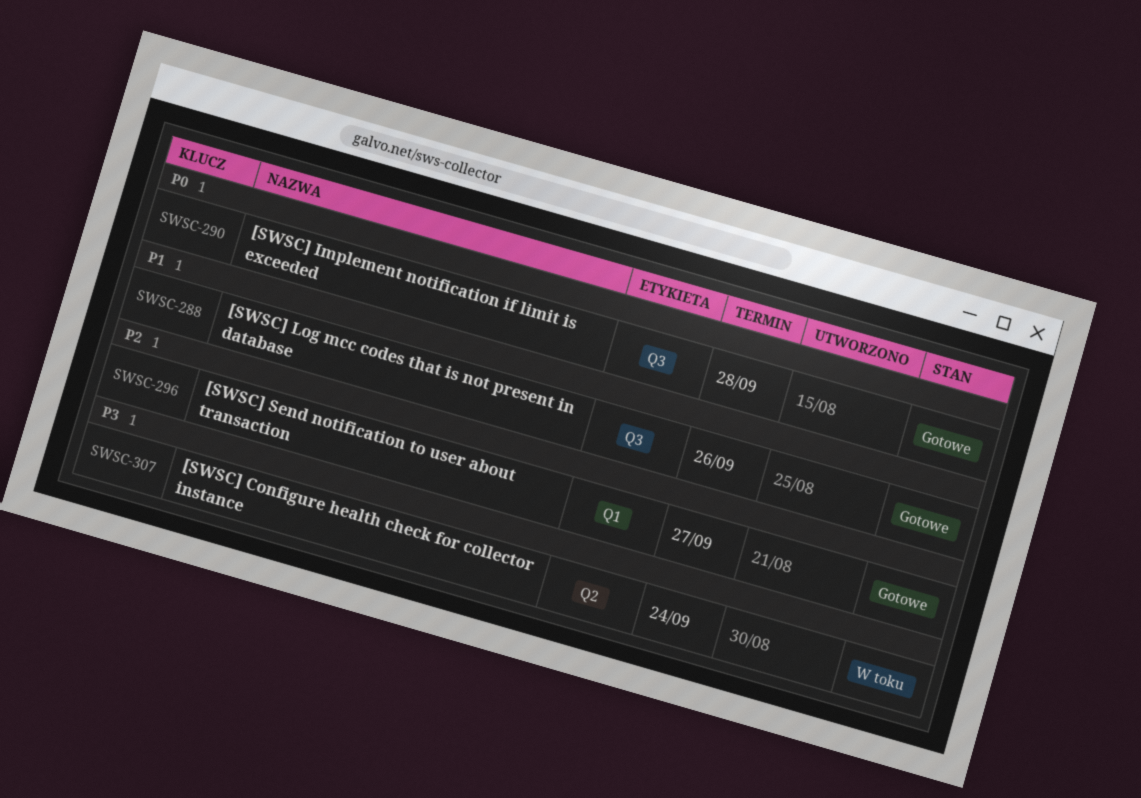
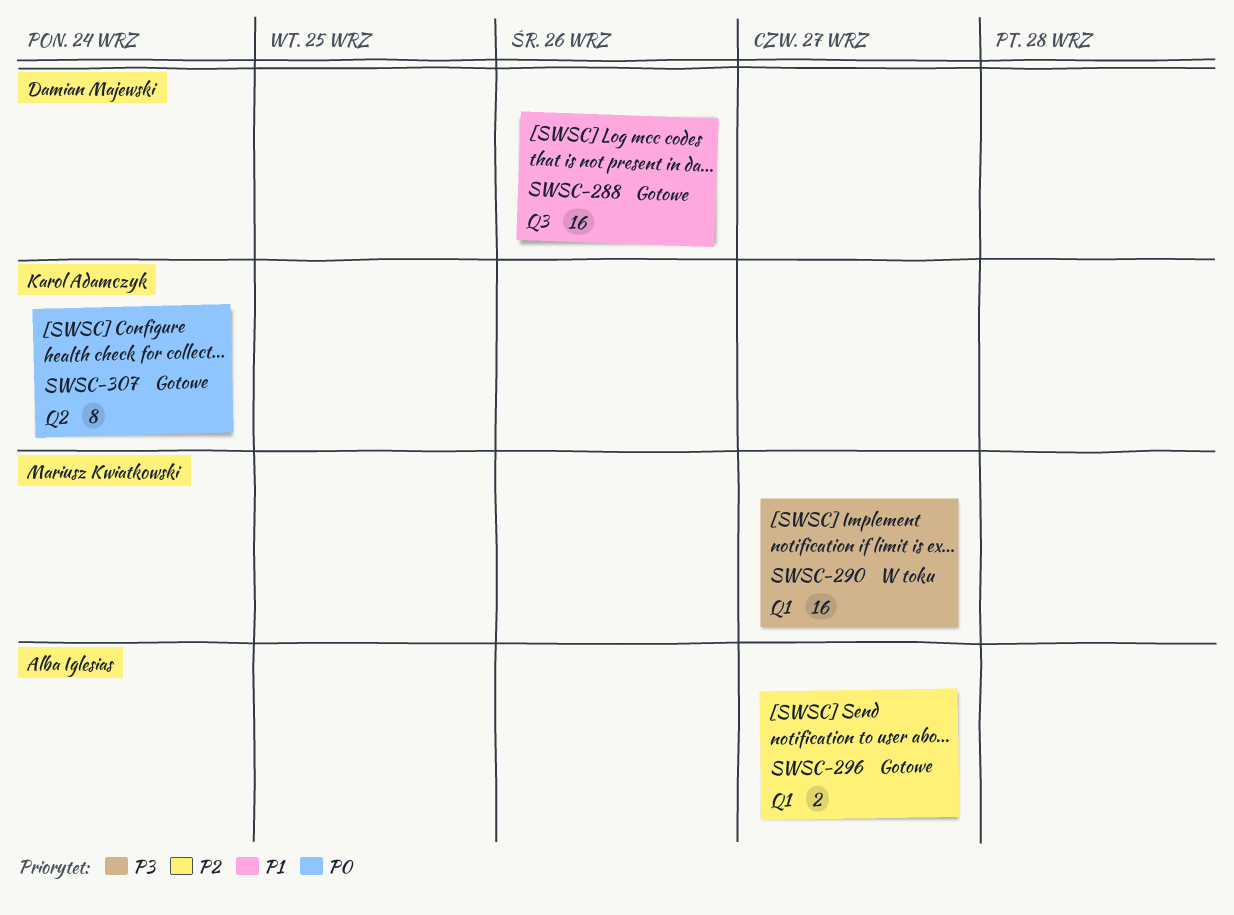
SWSC-290, status: Gotowe -> W toku
SWSC-290, priority: P0 -> P3
SWSC-290, label: Q3 -> Q1
SWSC-290, due: Sep 28 -> Sep 27
SWSC-307, status: W toku -> Gotowe
SWSC-307, priority: P3 -> P0

